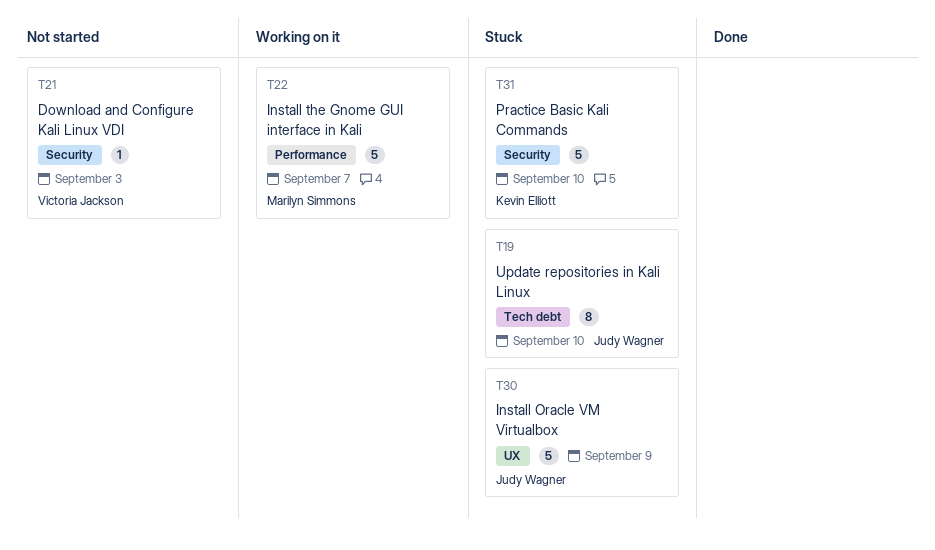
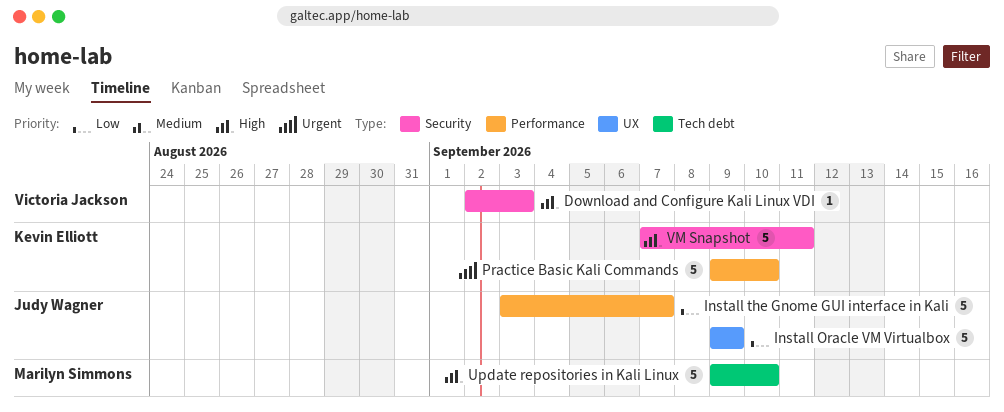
Install the Gnome GUI interface in Kali, owner: Marilyn Simmons -> Judy Wagner
Practice Basic Kali Commands, label: Security -> Performance
Update repositories in Kali Linux, owner: Judy Wagner -> Marilyn Simmons
Update repositories in Kali Linux, estimate: 8 -> 5
VM Snapshot: none -> present

